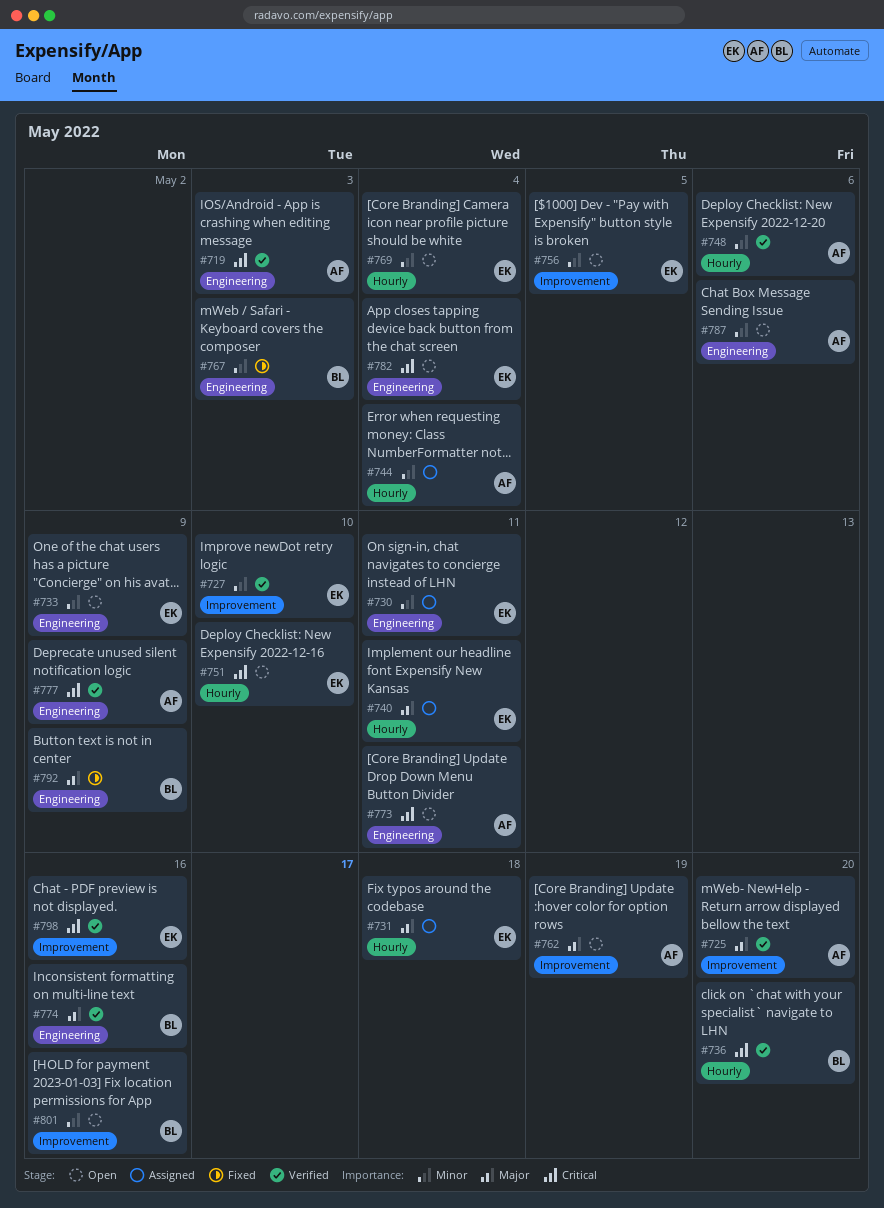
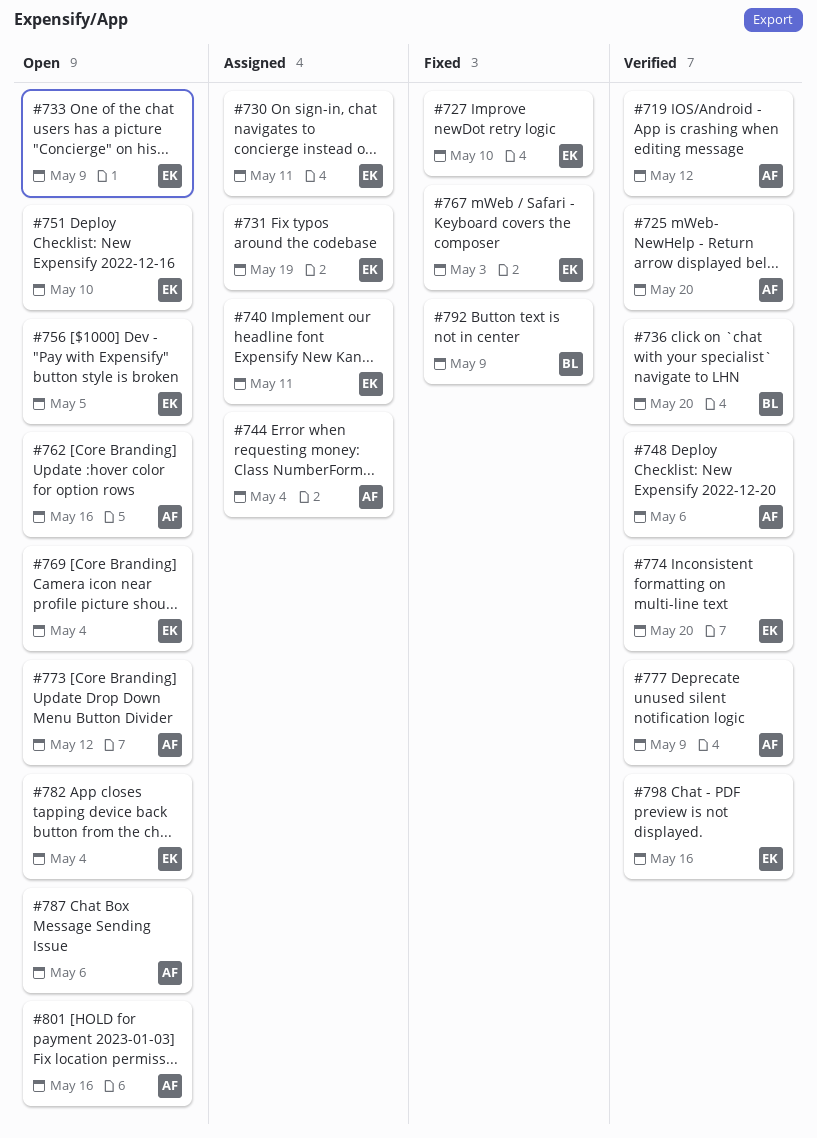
#719, due: May 3 -> May 12
#727, status: Verified -> Fixed
#731, due: May 18 -> May 19
#762, due: May 19 -> May 16
#767, owner: BL -> EK
#773, due: May 11 -> May 12
#774, owner: BL -> EK
#774, due: May 16 -> May 20
#801, owner: BL -> AF

